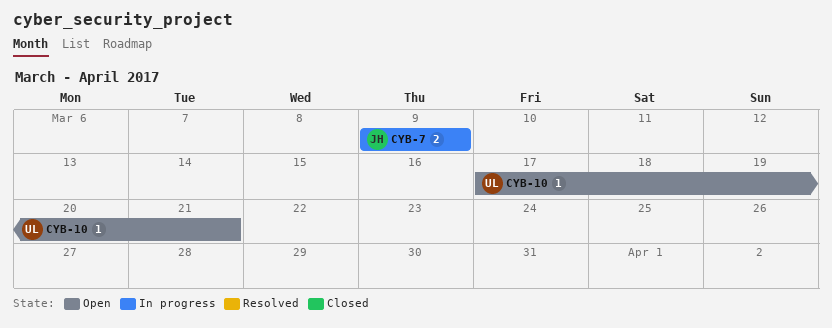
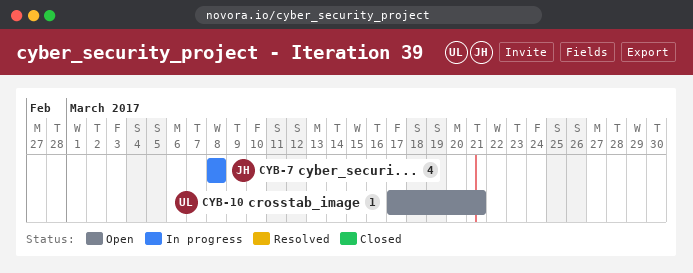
CYB-7, estimate: 2 -> 4
CYB-7, start: Mar 9 -> Mar 8
CYB-7, due: Mar 9 -> Mar 8

